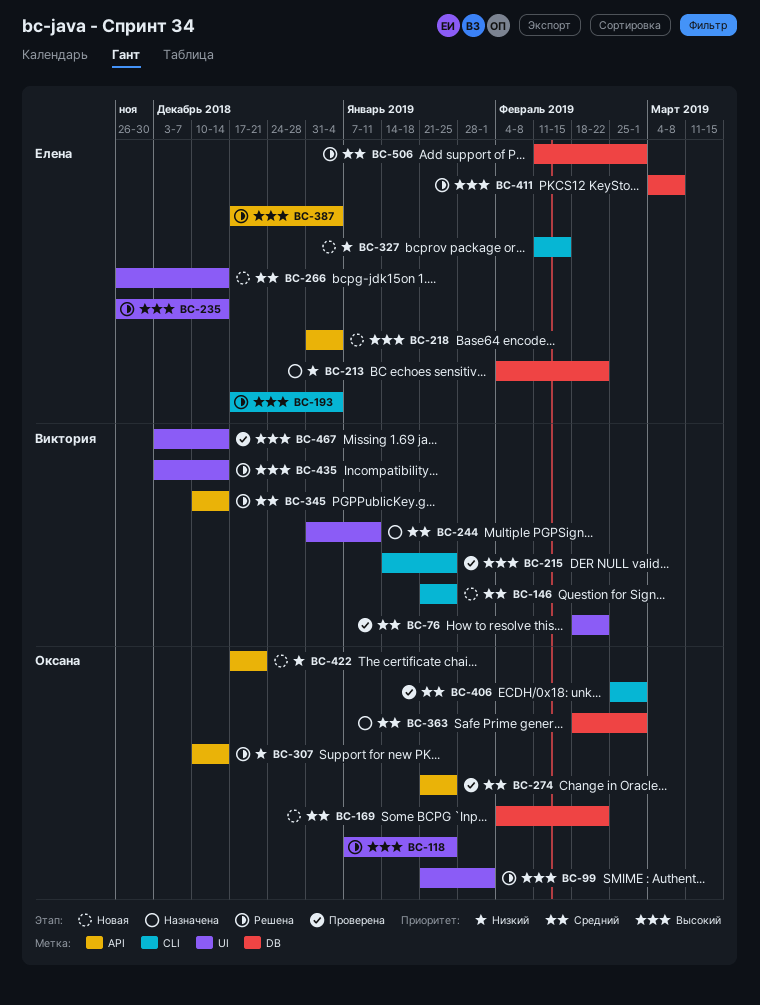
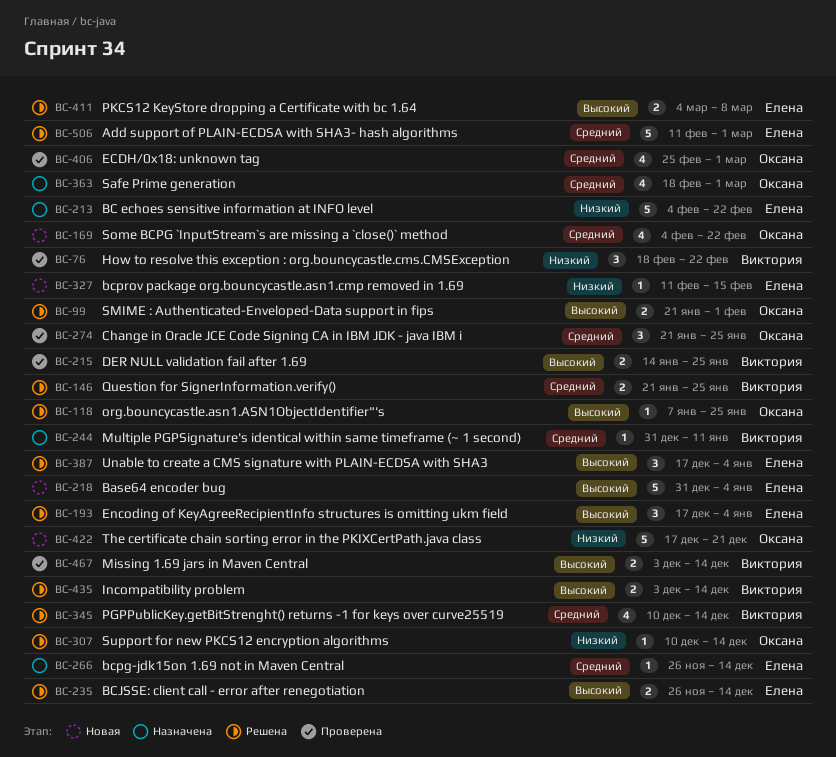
BC-76, priority: Средний -> Низкий
BC-146, status: Новая -> Решена
BC-266, status: Новая -> Назначена

